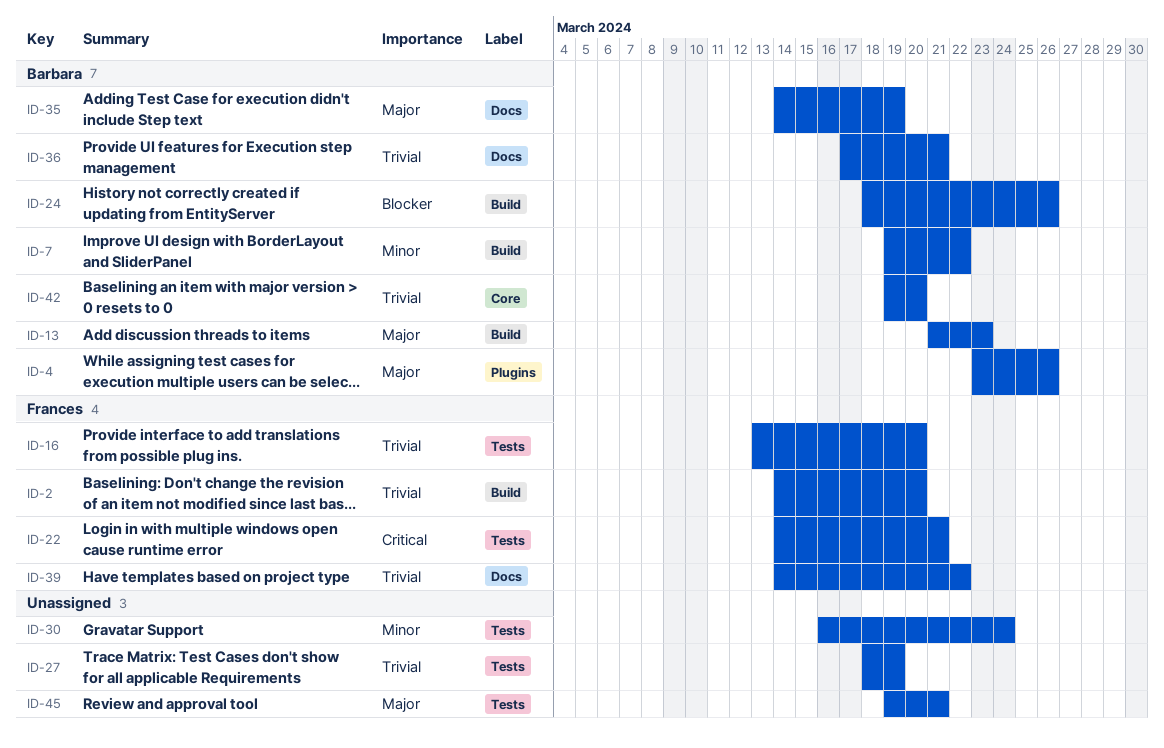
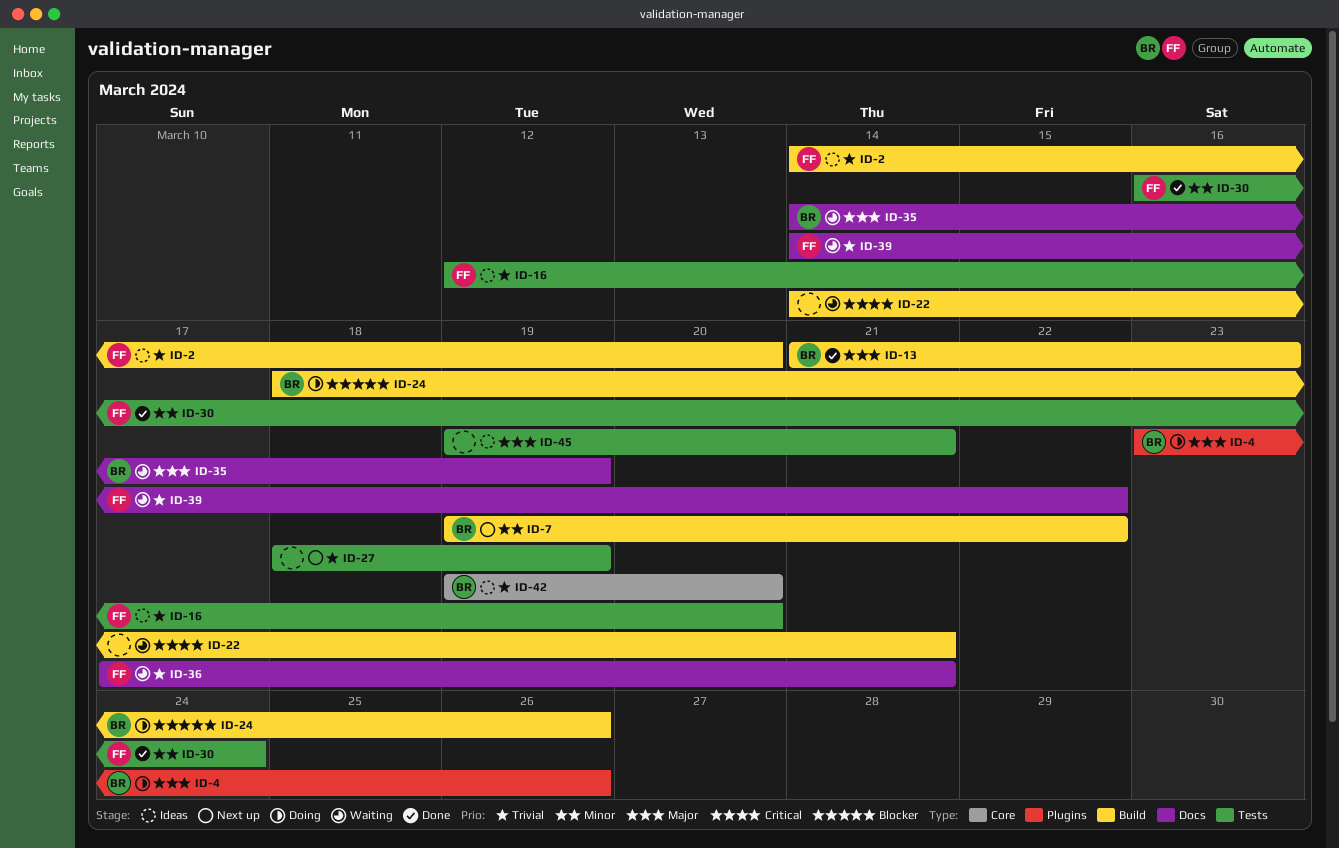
ID-16, start: Mar 13 -> Mar 12
ID-22, owner: Frances -> none
ID-22, label: Tests -> Build
ID-30, owner: none -> Frances
ID-36, owner: Barbara -> Frances

